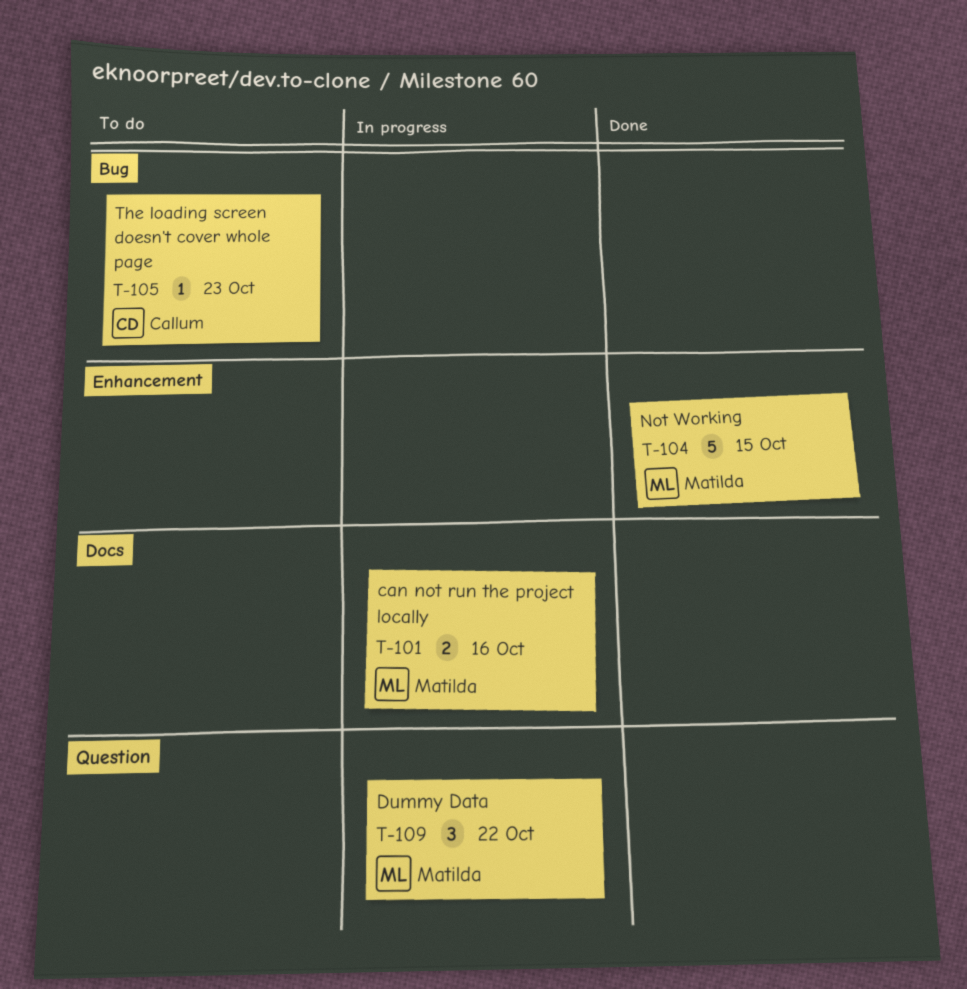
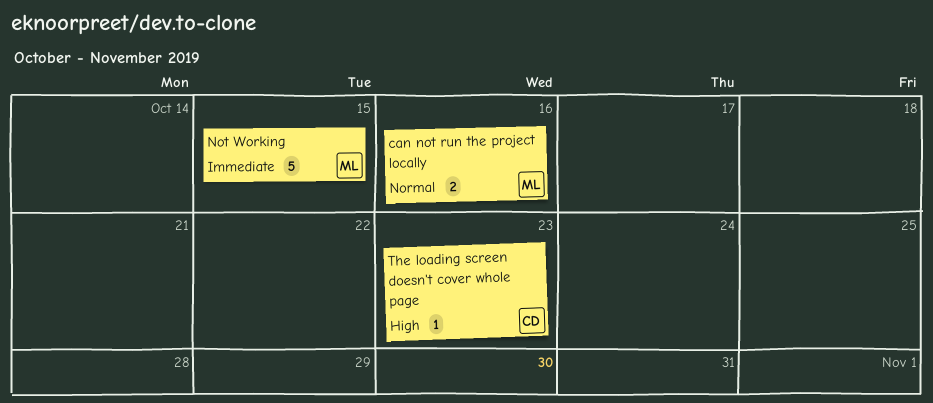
Dummy Data: present -> none

